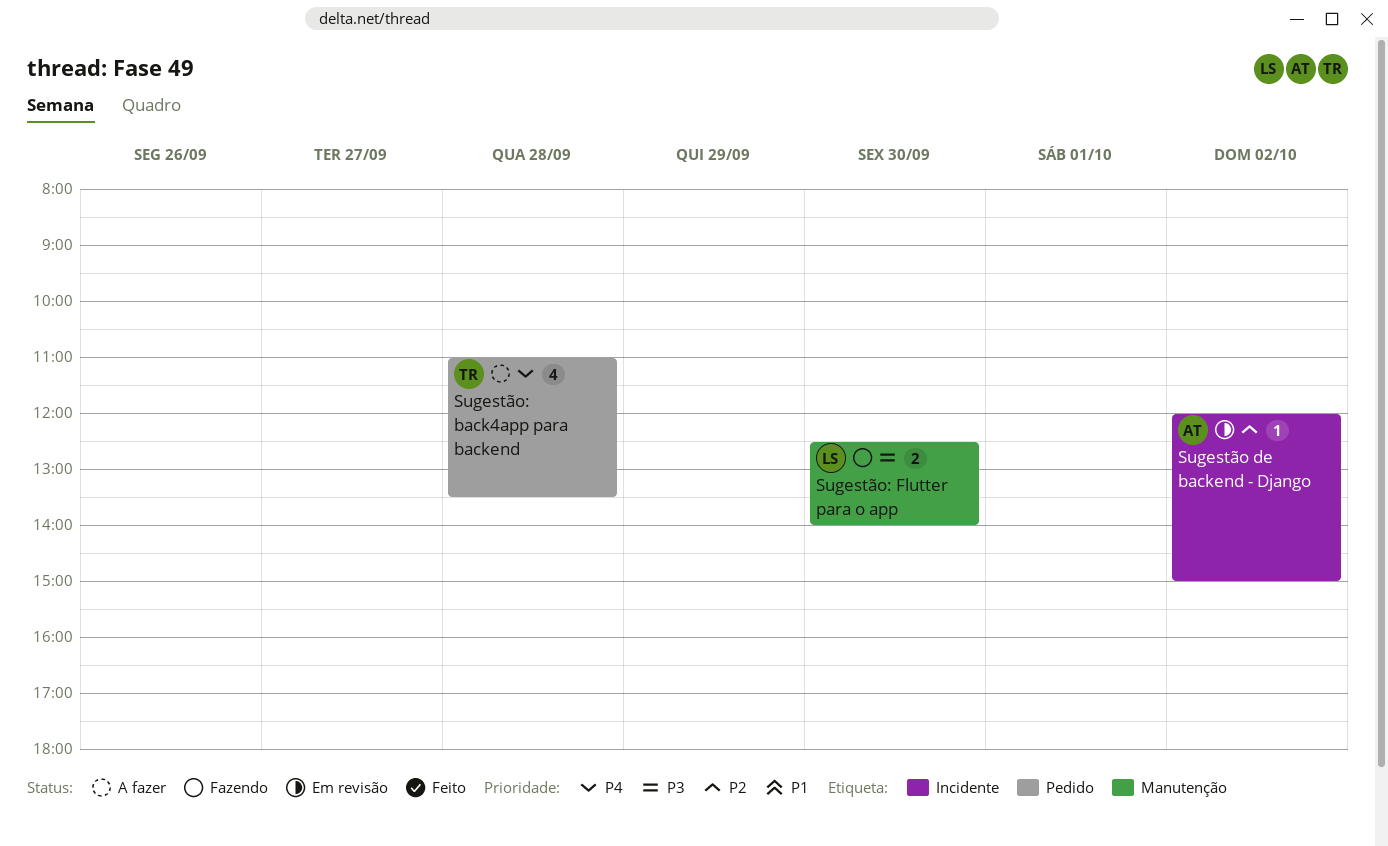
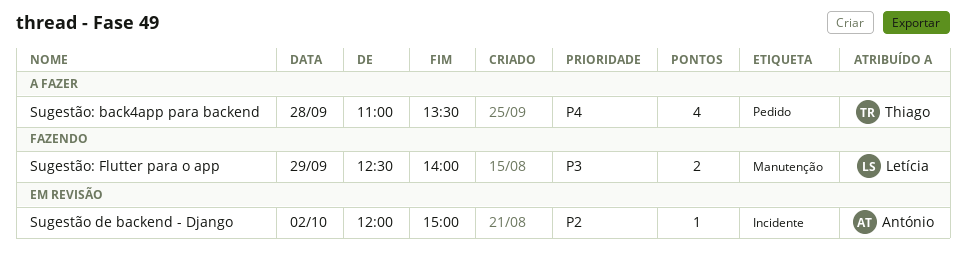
Sugestão: Flutter para o app, day: Sep 30 -> Sep 29

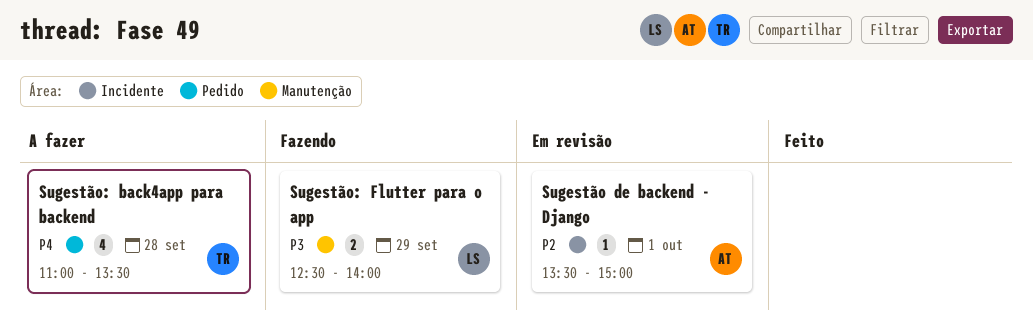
Sugestão de backend - Django, day: Oct 2 -> Oct 1
Sugestão de backend - Django, begins: 12:00 -> 13:30

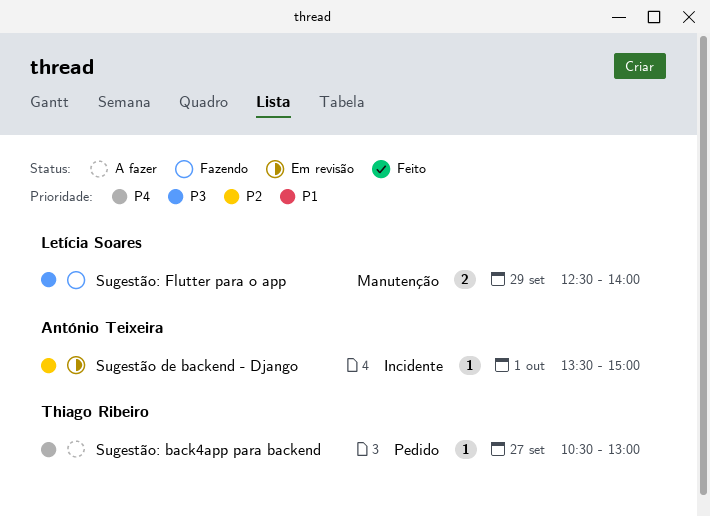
Sugestão: back4app para backend, estimate: 4 -> 1
Sugestão: back4app para backend, day: Sep 28 -> Sep 27
Sugestão: back4app para backend, begins: 11:00 -> 10:30
Sugestão: back4app para backend, ends: 13:30 -> 13:00

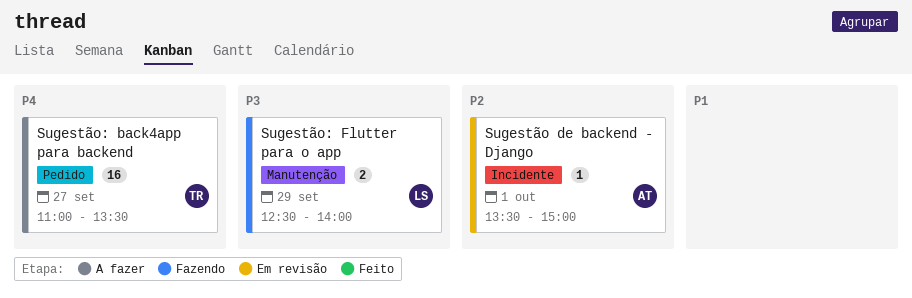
Sugestão: back4app para backend, estimate: 1 -> 16
Sugestão: back4app para backend, begins: 10:30 -> 11:00
Sugestão: back4app para backend, ends: 13:00 -> 13:30

